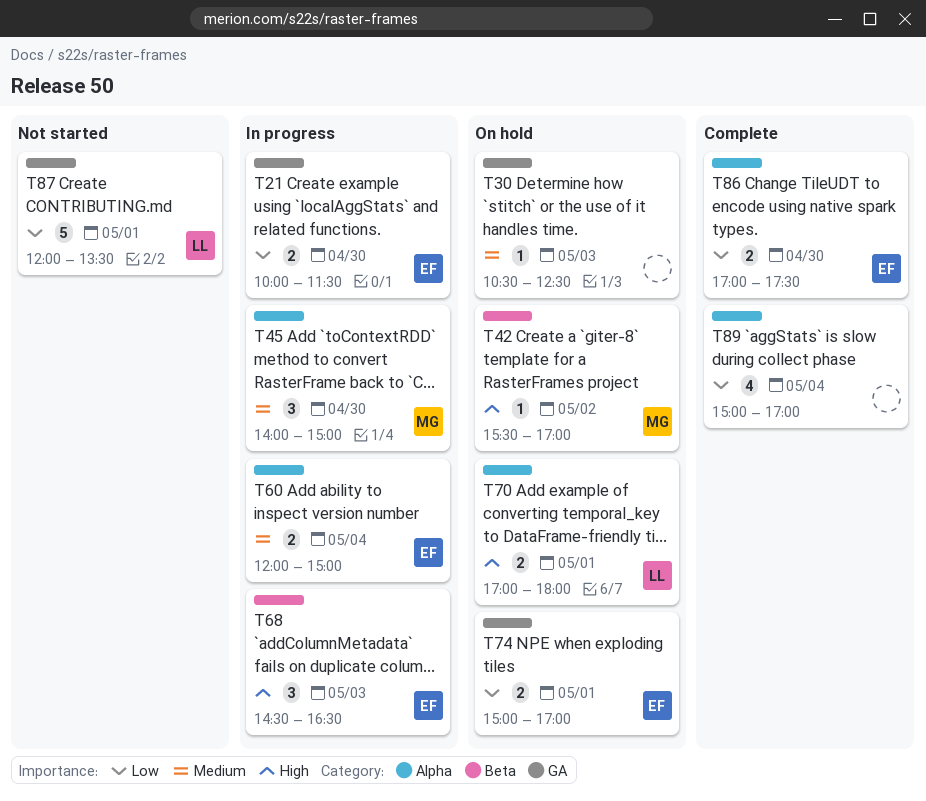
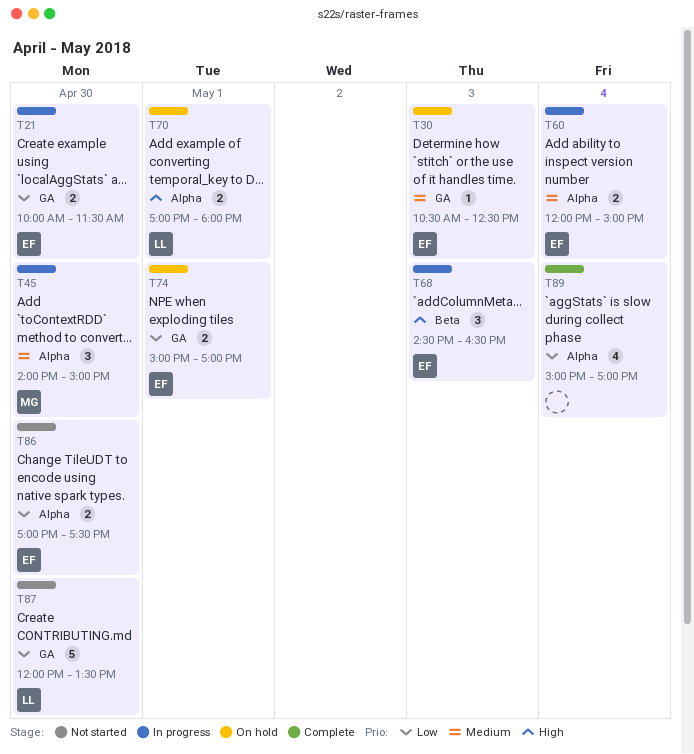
T30, owner: none -> EF
T42: present -> none
T86, status: Complete -> Not started
T87, day: May 1 -> Apr 30

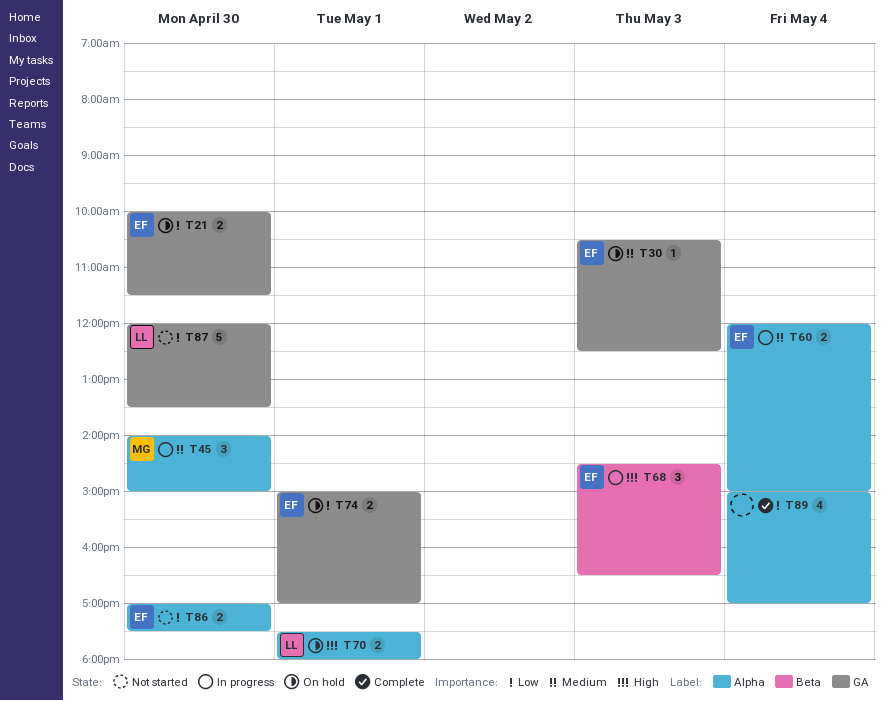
T21, status: In progress -> On hold
T70, begins: 17:00 -> 17:30

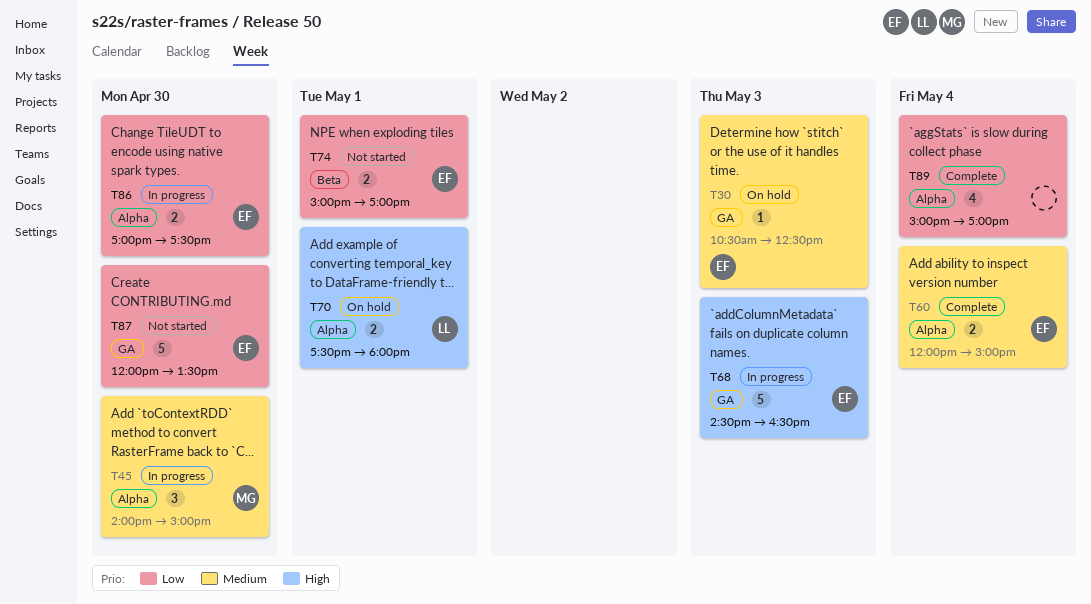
T21: present -> none
T60, status: In progress -> Complete
T68, label: Beta -> GA
T68, estimate: 3 -> 5
T74, status: On hold -> Not started
T74, label: GA -> Beta
T86, status: Not started -> In progress
T87, owner: LL -> EF

